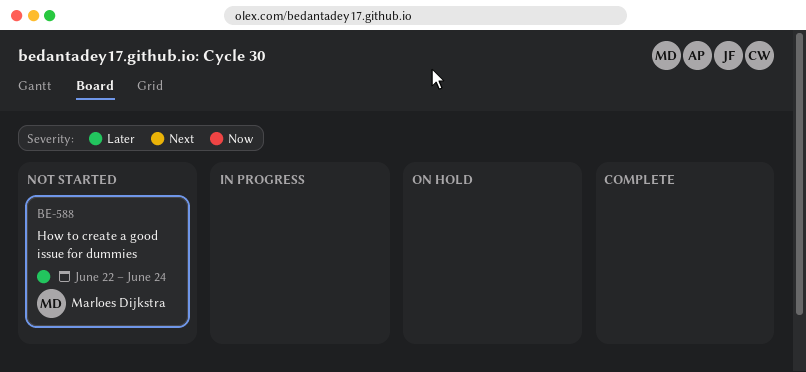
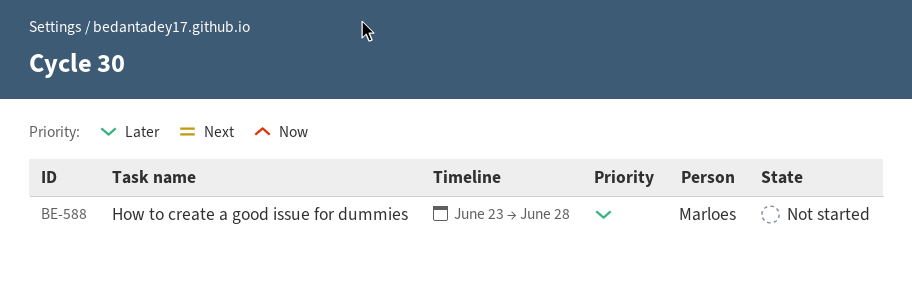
BE-588, start: Jun 22 -> Jun 23
BE-588, due: Jun 24 -> Jun 28

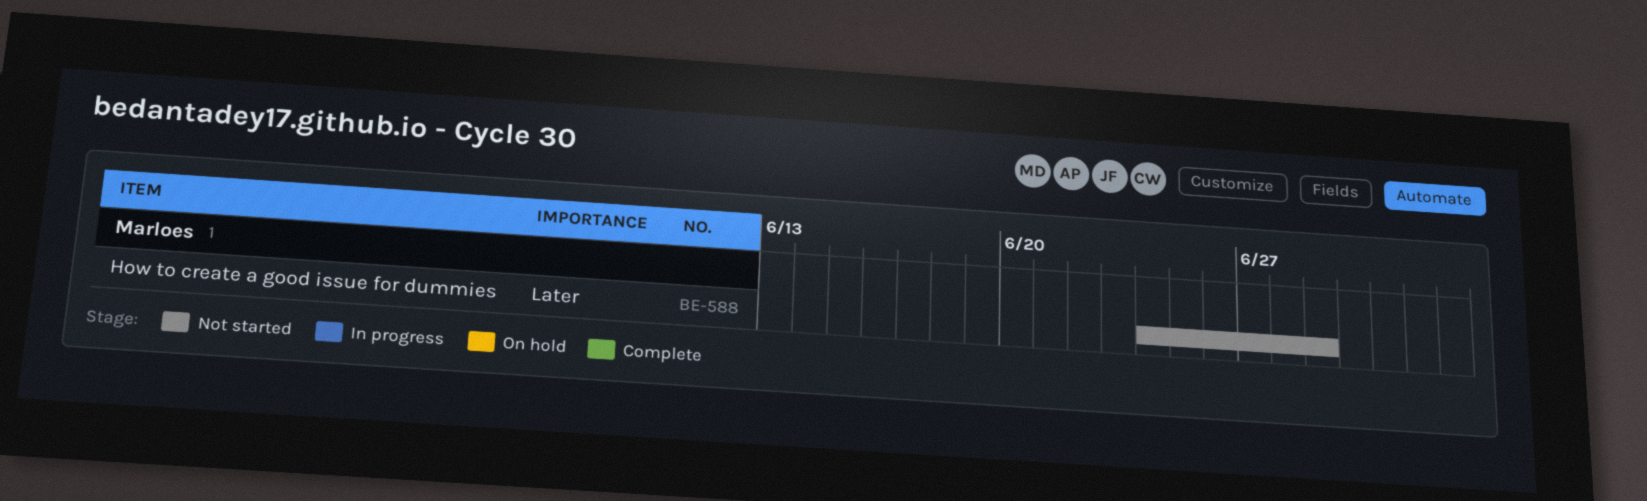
BE-588, start: Jun 23 -> Jun 24
BE-588, due: Jun 28 -> Jun 29

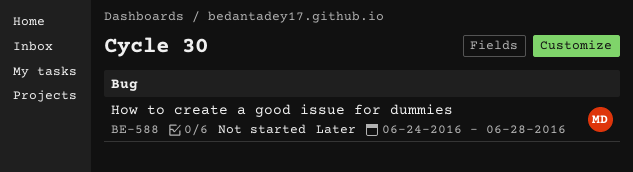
BE-588, due: Jun 29 -> Jun 28

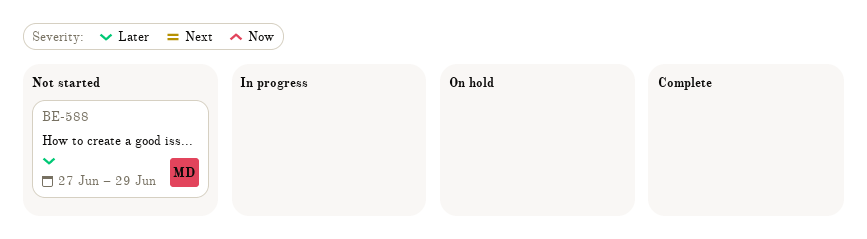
BE-588, start: Jun 24 -> Jun 27
BE-588, due: Jun 28 -> Jun 29

